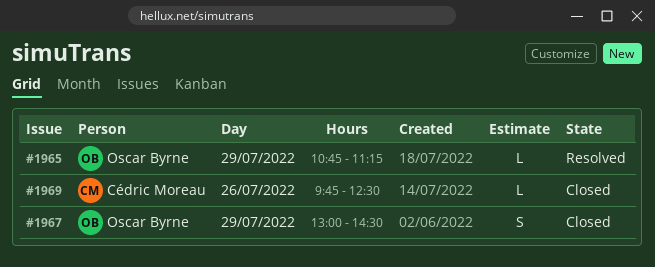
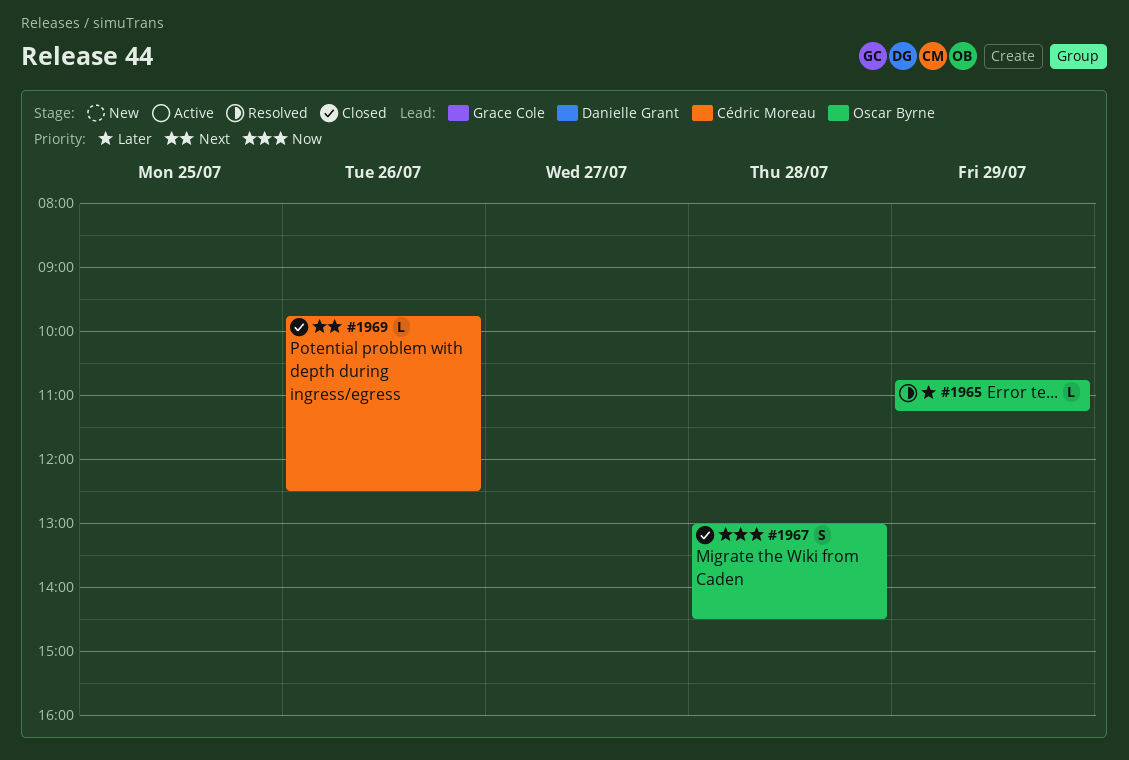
#1967, day: Jul 29 -> Jul 28

